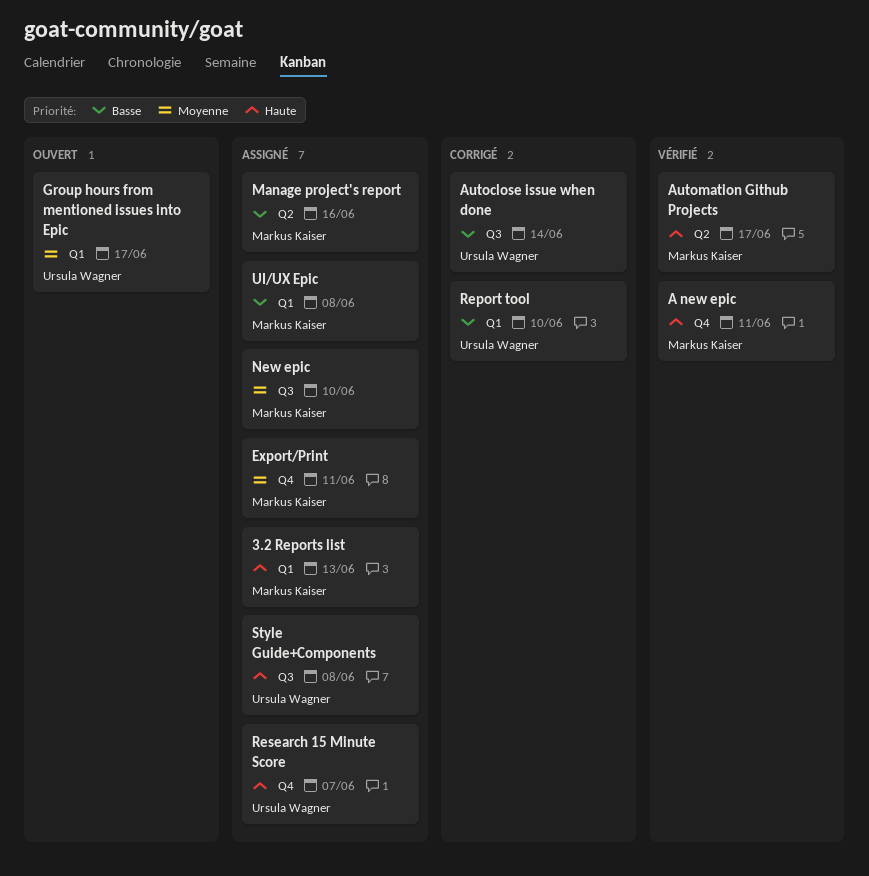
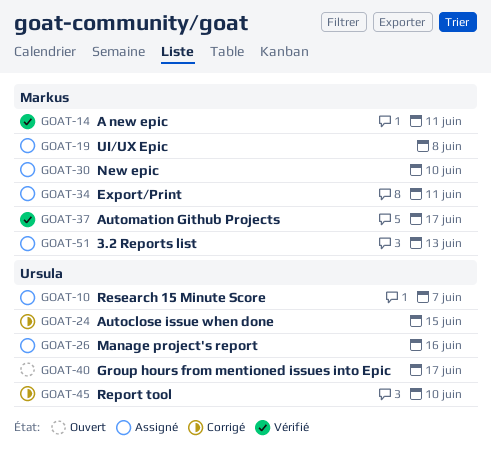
Autoclose issue when done, due: Jun 14 -> Jun 15
Manage project's report, owner: Markus Kaiser -> Ursula Wagner
Style Guide+Components: present -> none

